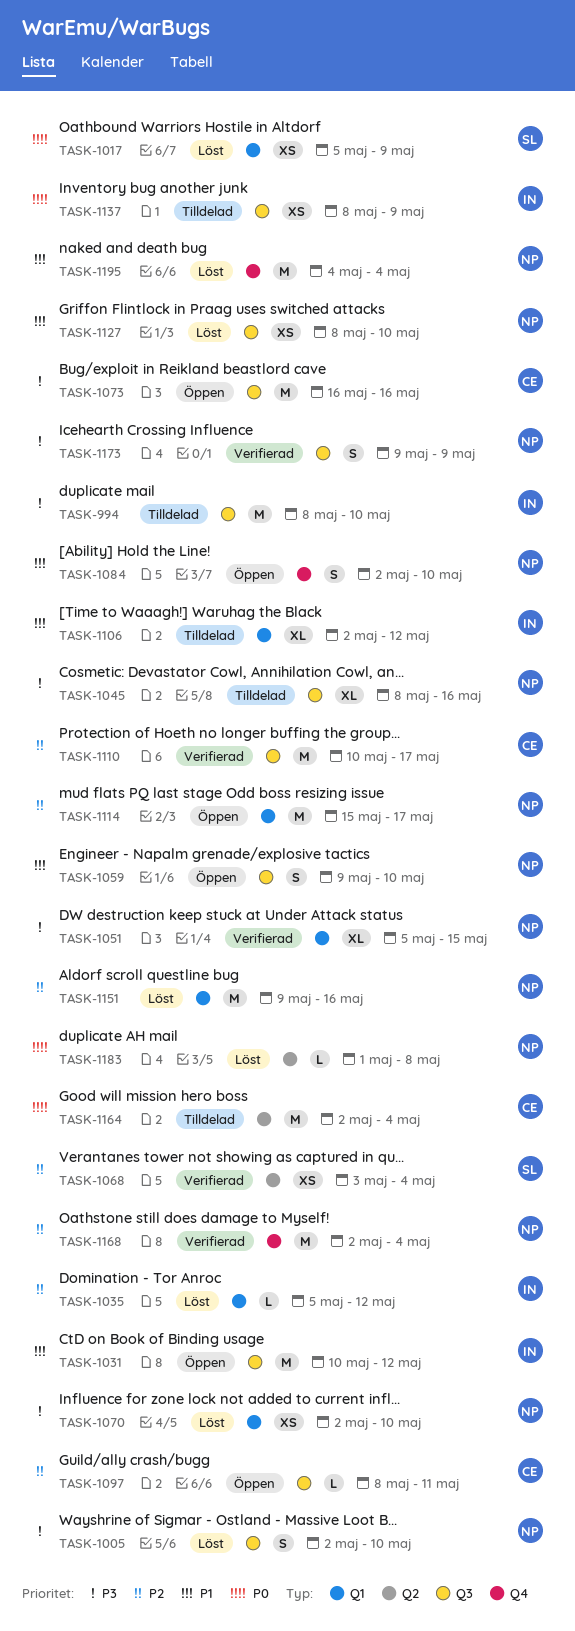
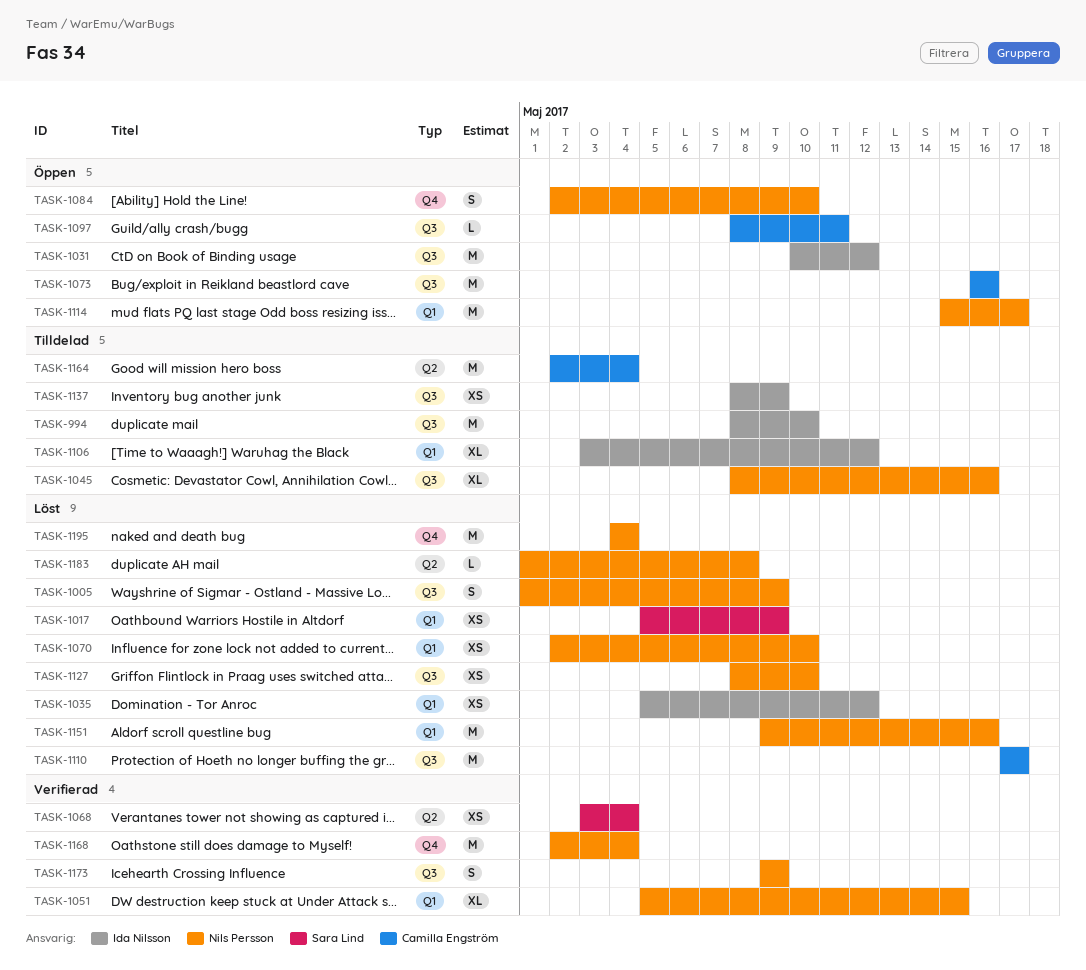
TASK-1005, start: May 2 -> May 1
TASK-1005, due: May 10 -> May 9
TASK-1035, estimate: L -> XS
TASK-1059: present -> none
TASK-1106, start: May 2 -> May 3
TASK-1110, status: Verifierad -> Löst
TASK-1110, start: May 10 -> May 17

